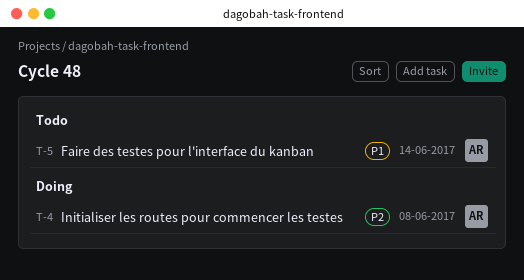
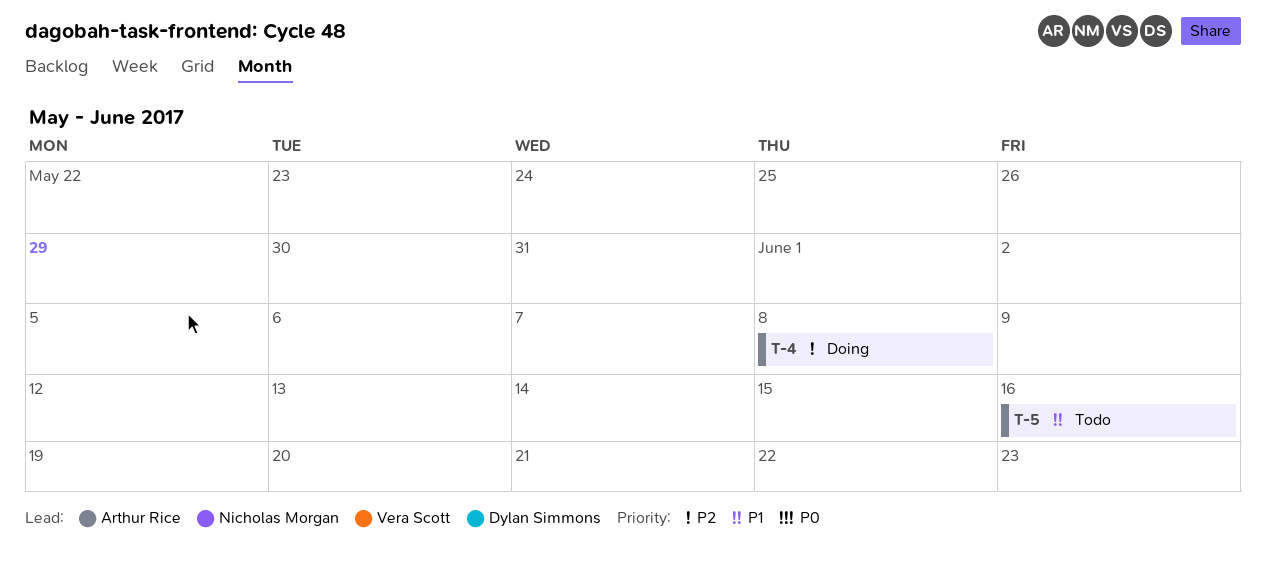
T-5, due: Jun 14 -> Jun 16

